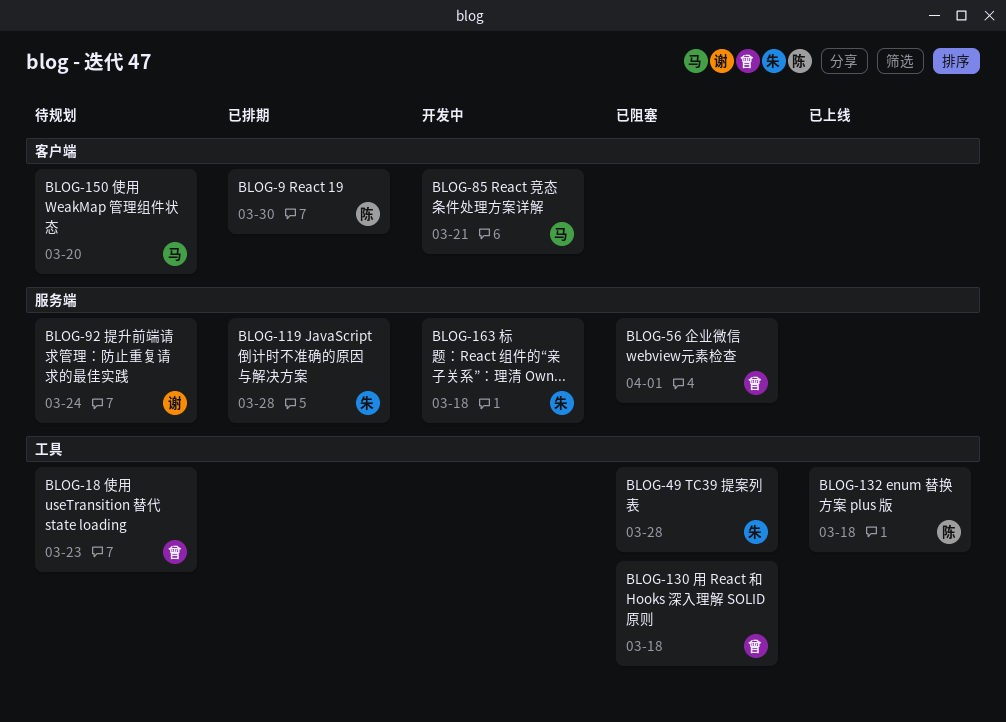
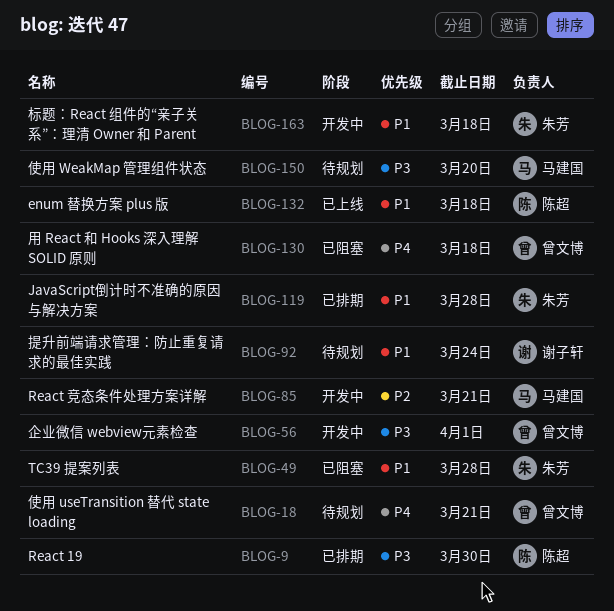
BLOG-18, due: Mar 23 -> Mar 21
BLOG-56, status: 已阻塞 -> 开发中

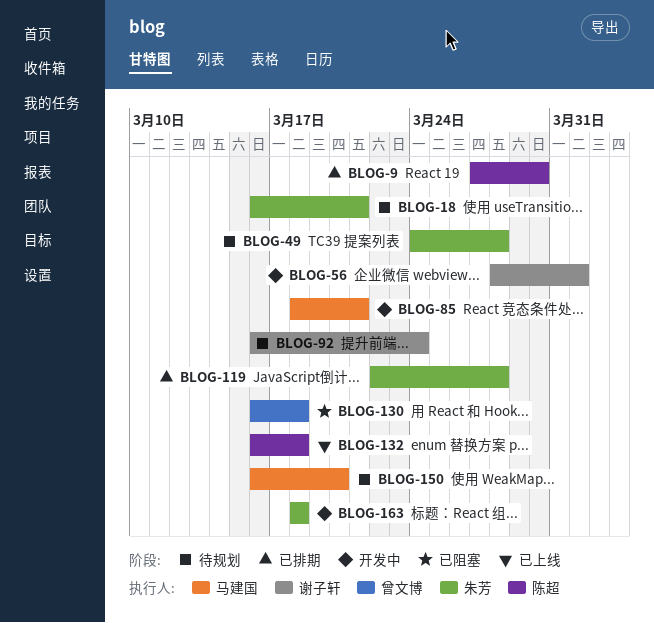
BLOG-18, owner: 曾文博 -> 朱芳
BLOG-49, status: 已阻塞 -> 待规划
BLOG-56, owner: 曾文博 -> 谢子轩

